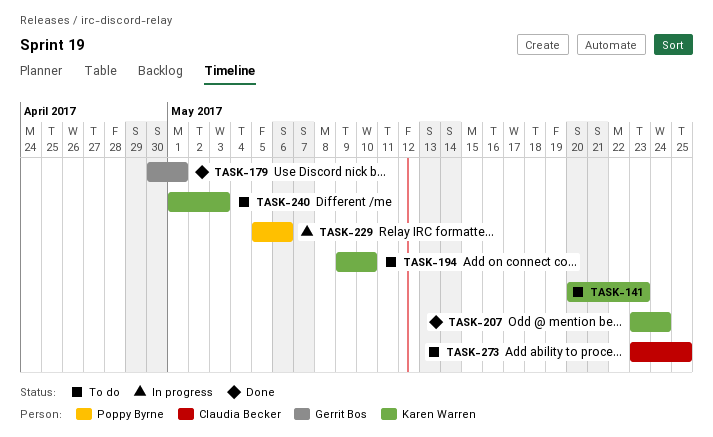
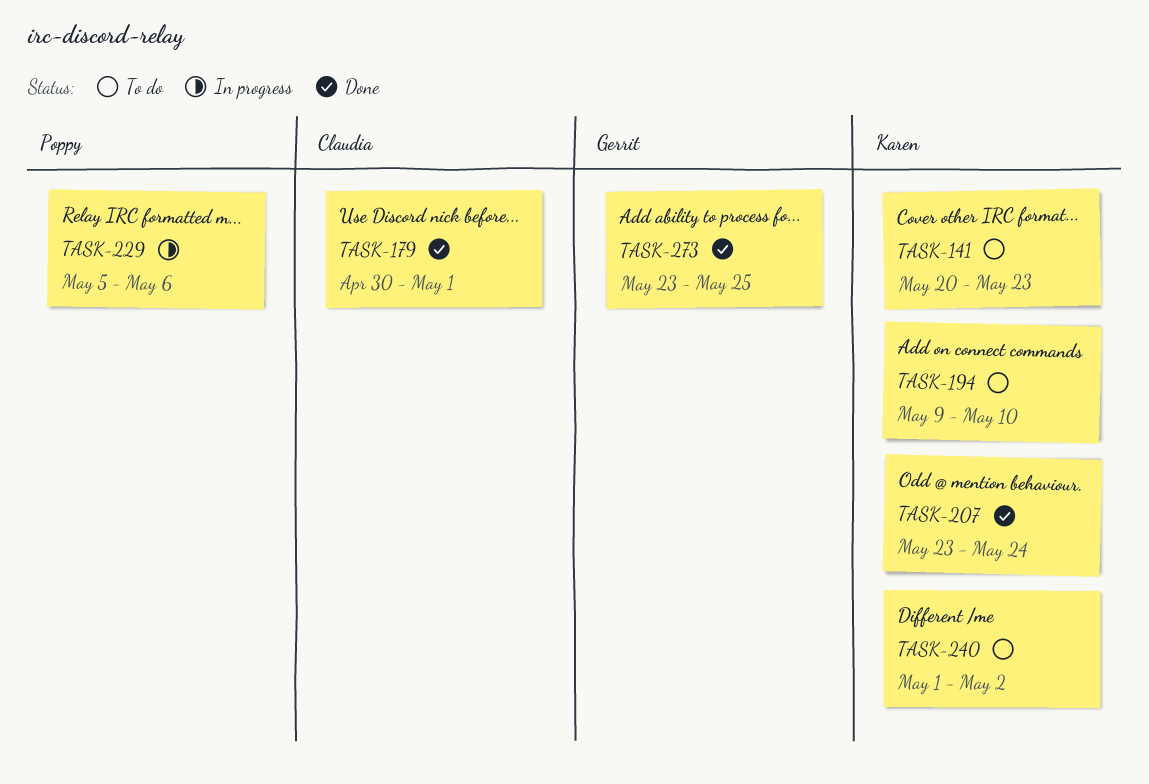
TASK-179, owner: Gerrit Bos -> Claudia Becker
TASK-240, due: May 3 -> May 2
TASK-273, status: To do -> Done
TASK-273, owner: Claudia Becker -> Gerrit Bos

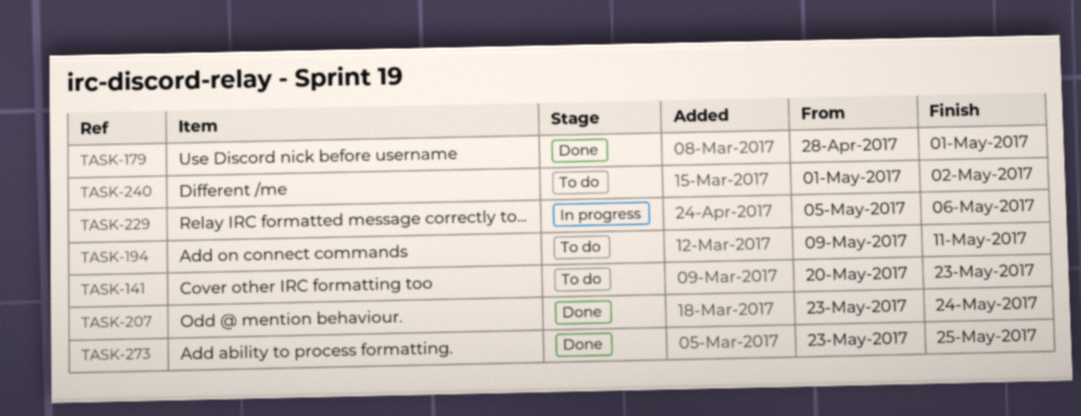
TASK-179, start: Apr 30 -> Apr 28
TASK-194, due: May 10 -> May 11

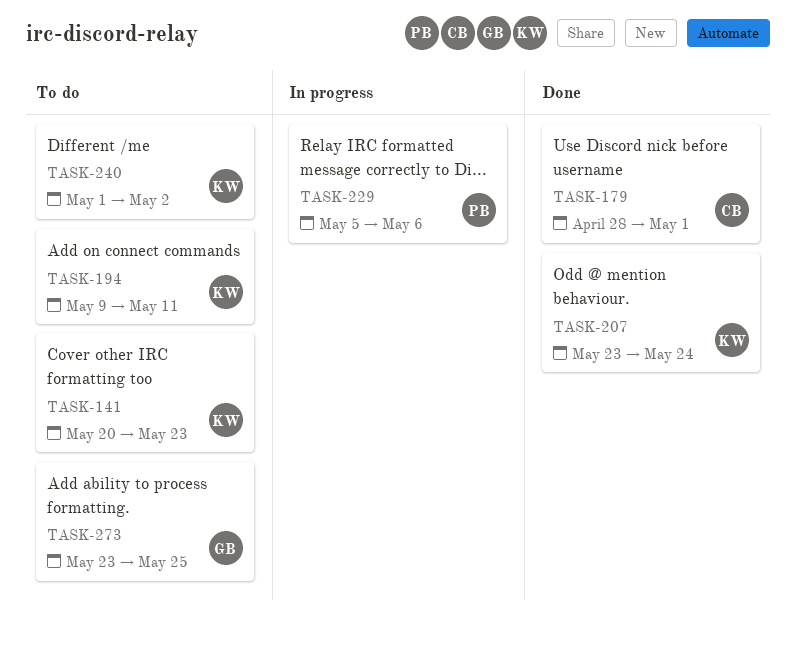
TASK-273, status: Done -> To do

